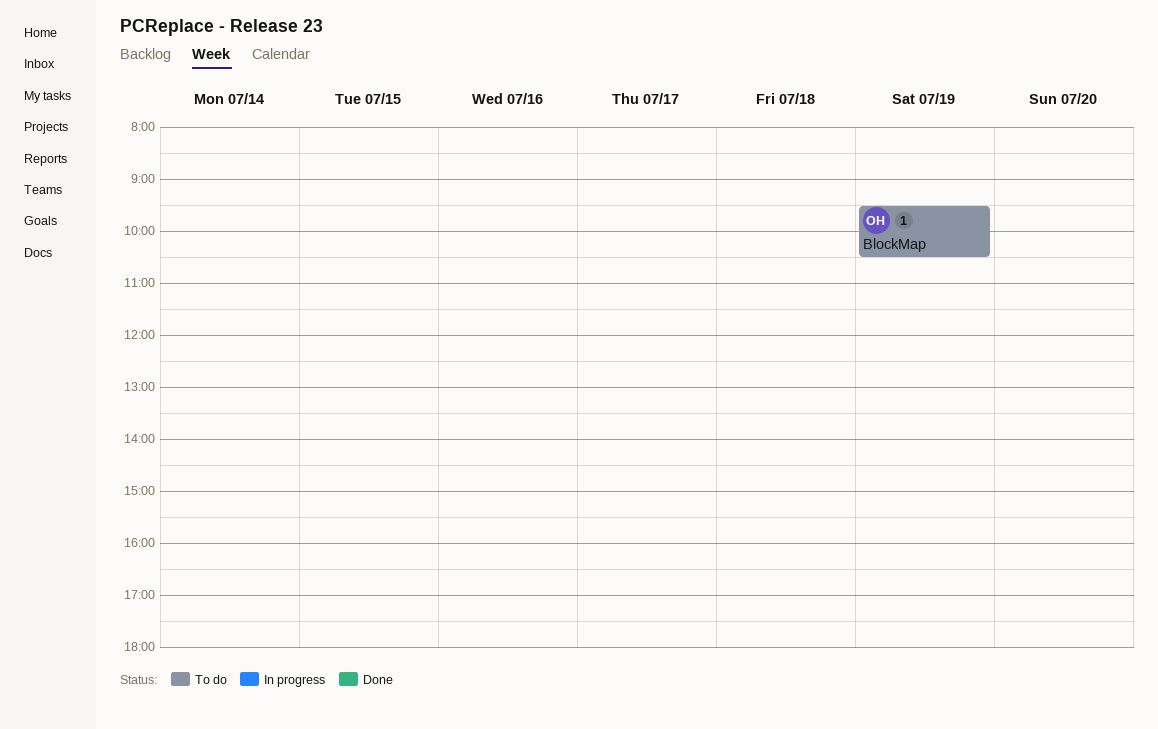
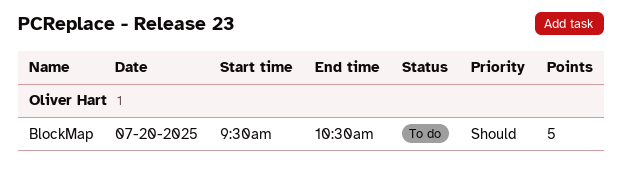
BlockMap, estimate: 1 -> 5
BlockMap, day: Jul 19 -> Jul 20

